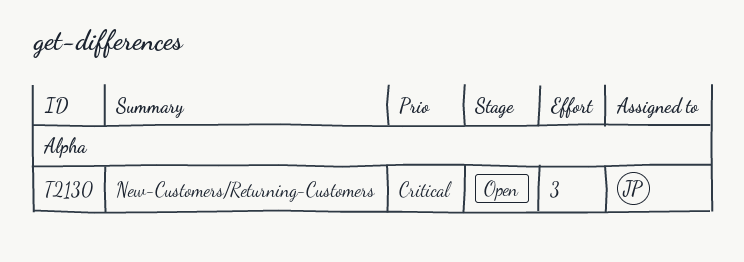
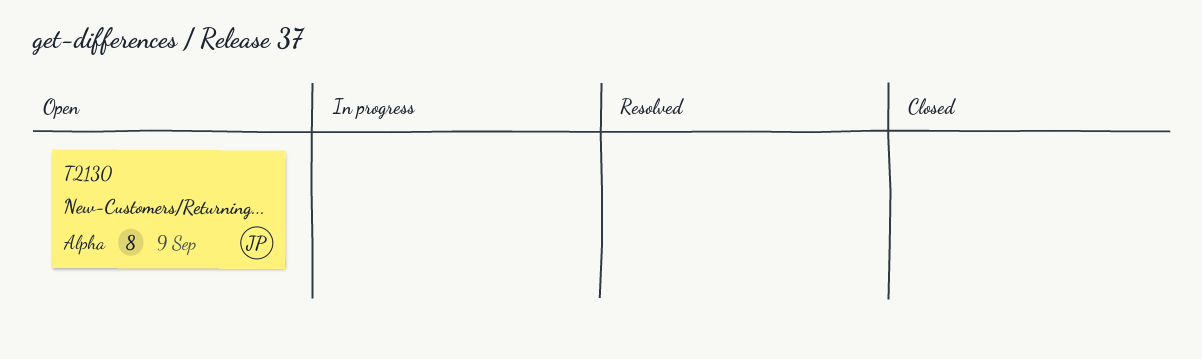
T2130, estimate: 3 -> 8

